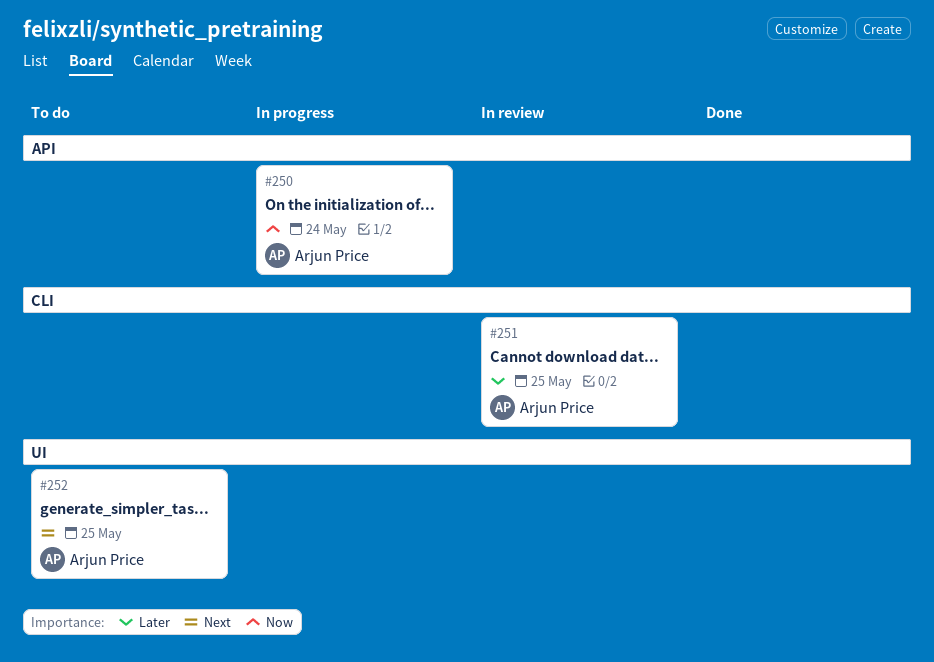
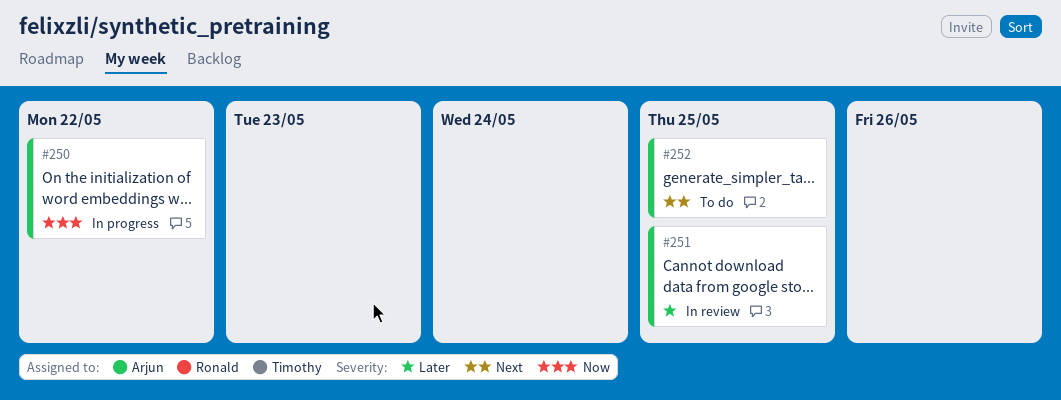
#250, due: May 24 -> May 22

